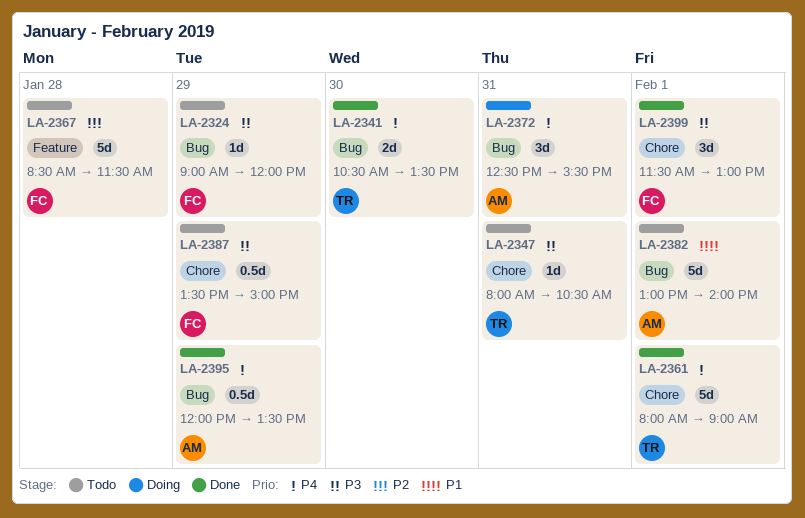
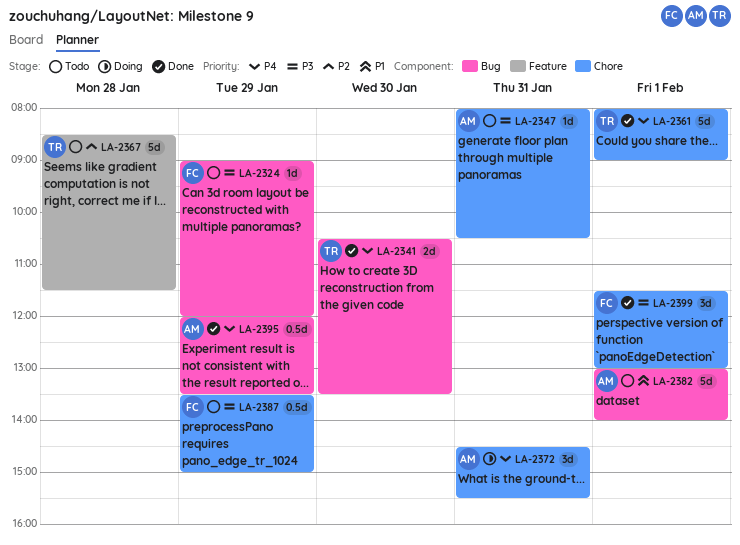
LA-2347, owner: TR -> AM
LA-2367, owner: FC -> TR
LA-2372, label: Bug -> Chore
LA-2372, begins: 12:30 -> 14:30

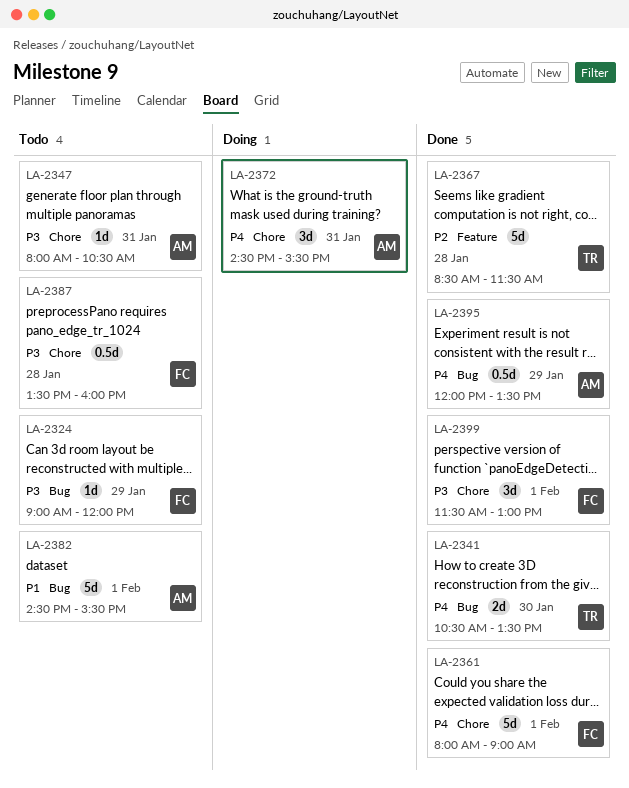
LA-2361, owner: TR -> FC
LA-2367, status: Todo -> Done
LA-2382, begins: 13:00 -> 14:30
LA-2382, ends: 14:00 -> 15:30
LA-2387, day: Jan 29 -> Jan 28
LA-2387, ends: 15:00 -> 16:00

